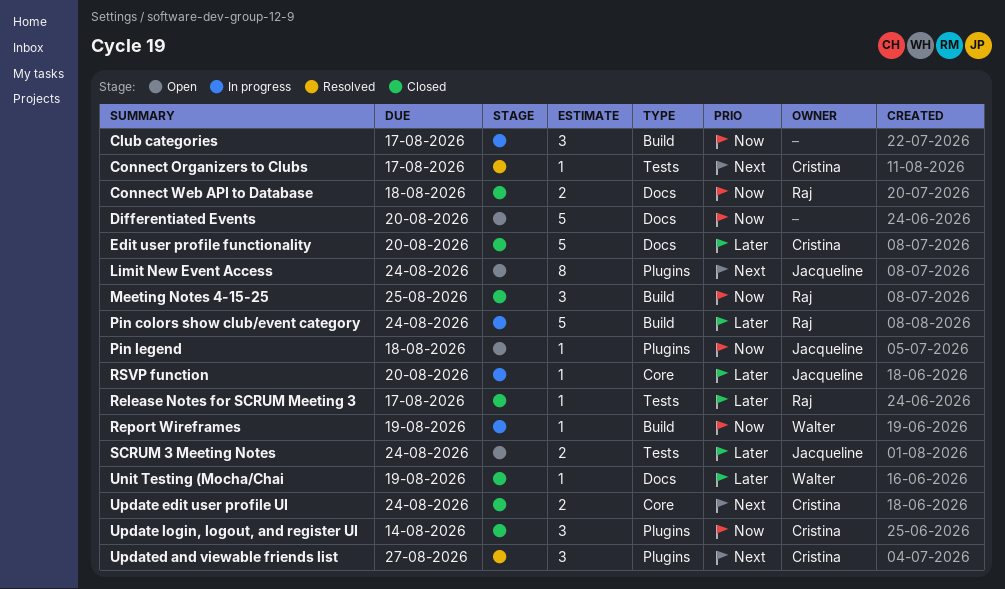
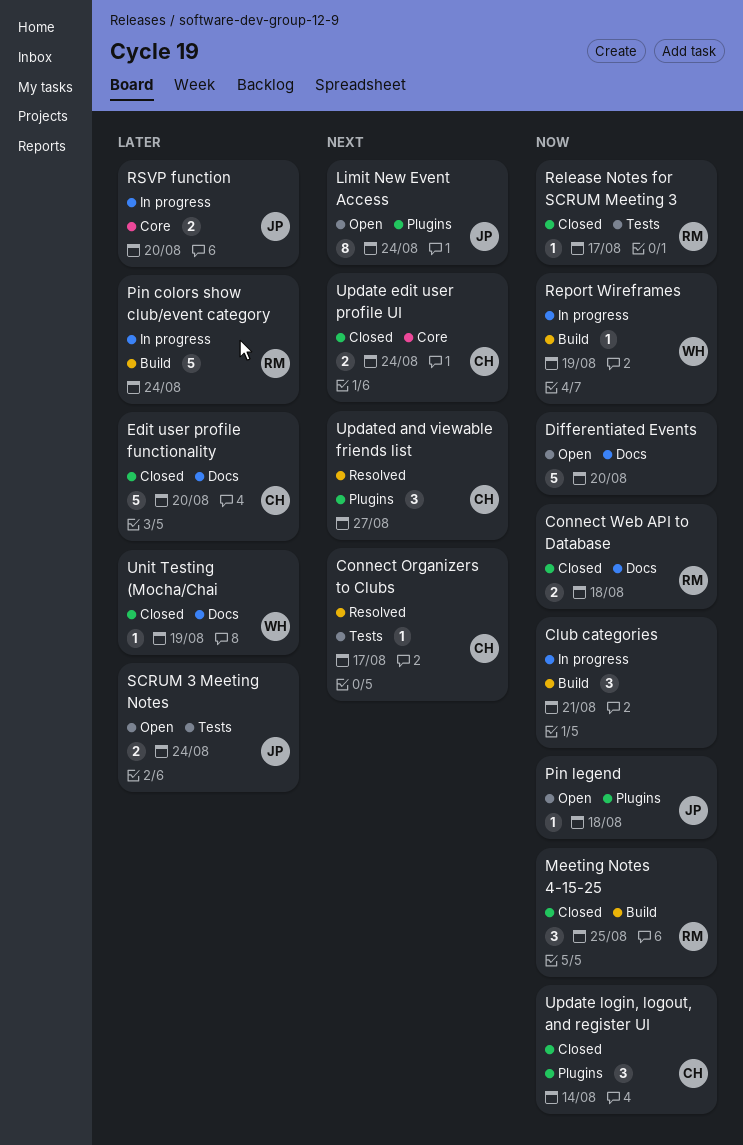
Club categories, due: Aug 17 -> Aug 21
Release Notes for SCRUM Meeting 3, priority: Later -> Now
RSVP function, estimate: 1 -> 2

